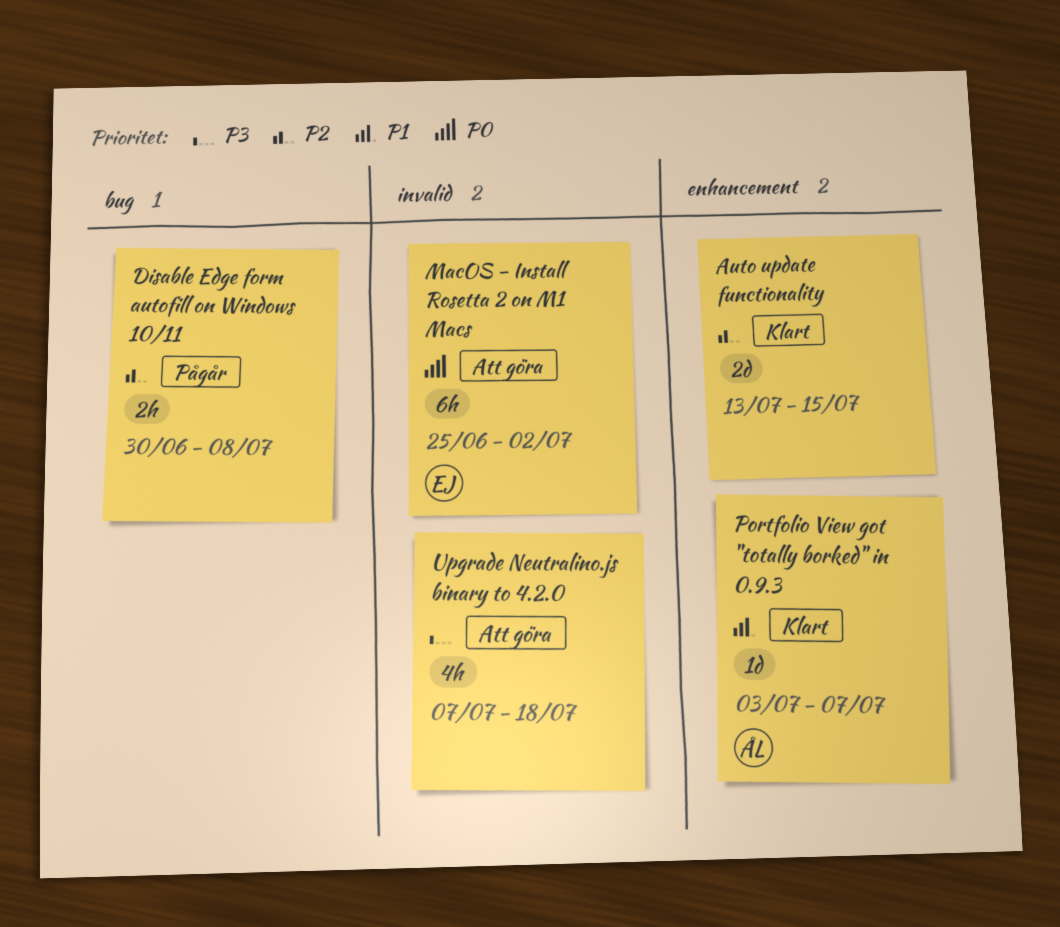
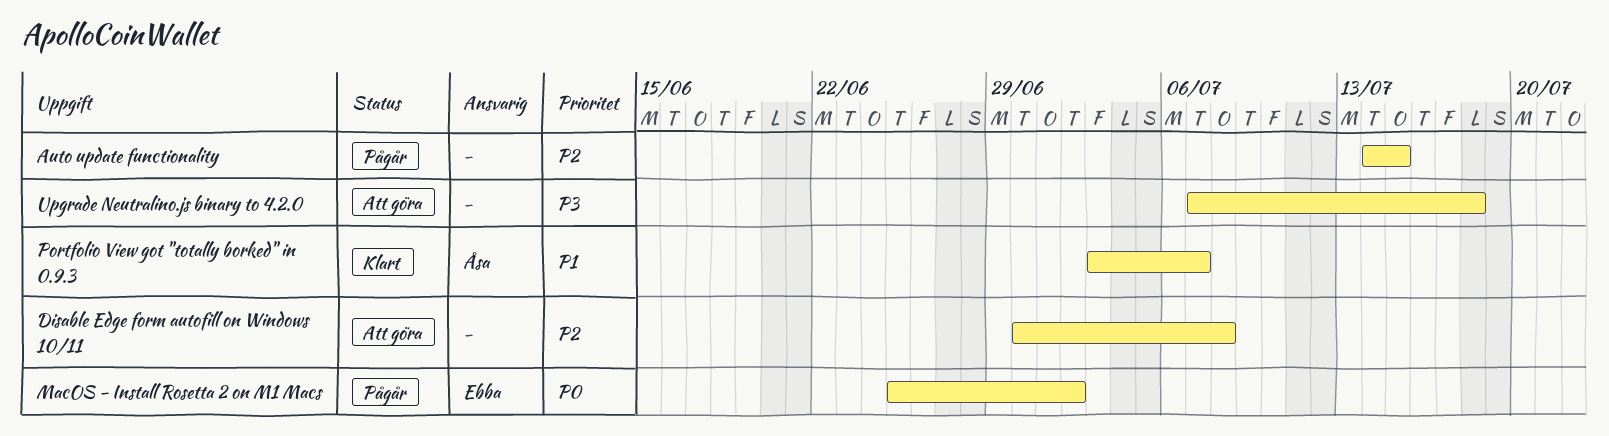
Auto update functionality, status: Klart -> Pågår
Auto update functionality, start: Jul 13 -> Jul 14
Disable Edge form autofill on Windows 10/11, status: Pågår -> Att göra
MacOS - Install Rosetta 2 on M1 Macs, status: Att göra -> Pågår

